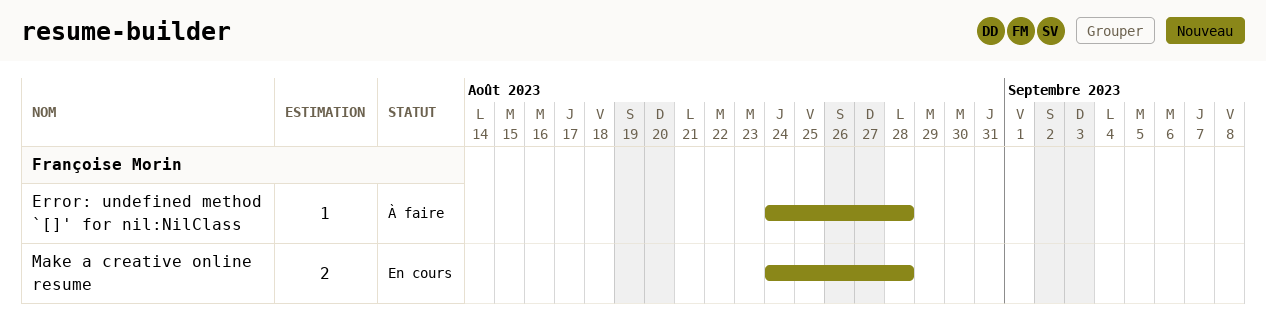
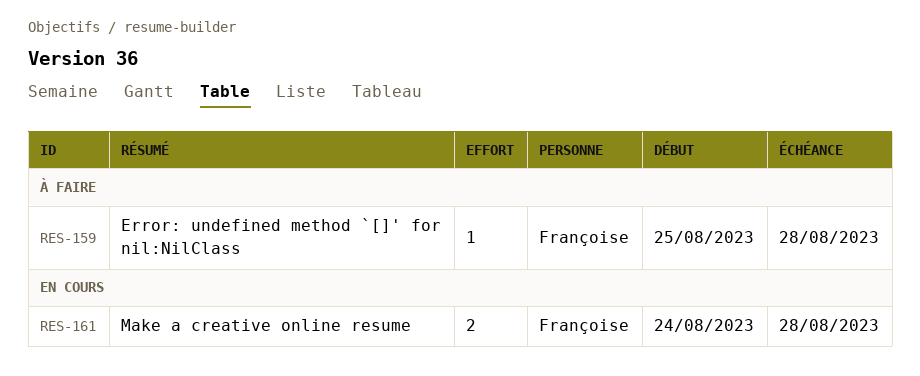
Error: undefined method `[]' for nil:NilClass, start: Aug 24 -> Aug 25

